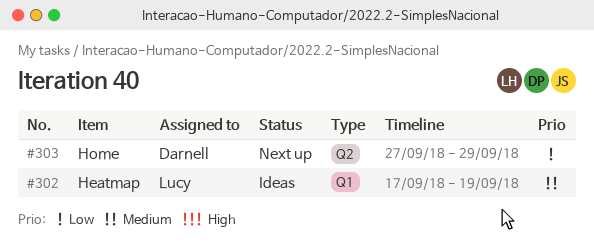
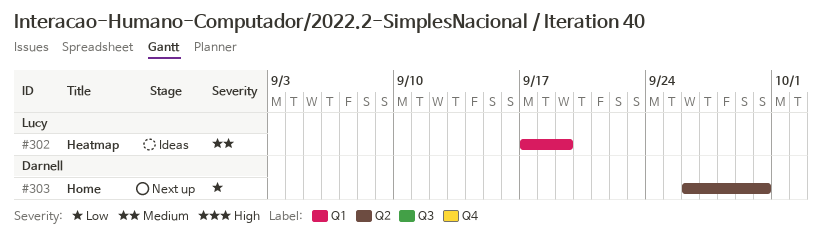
#303, start: Sep 27 -> Sep 26
#303, due: Sep 29 -> Sep 30

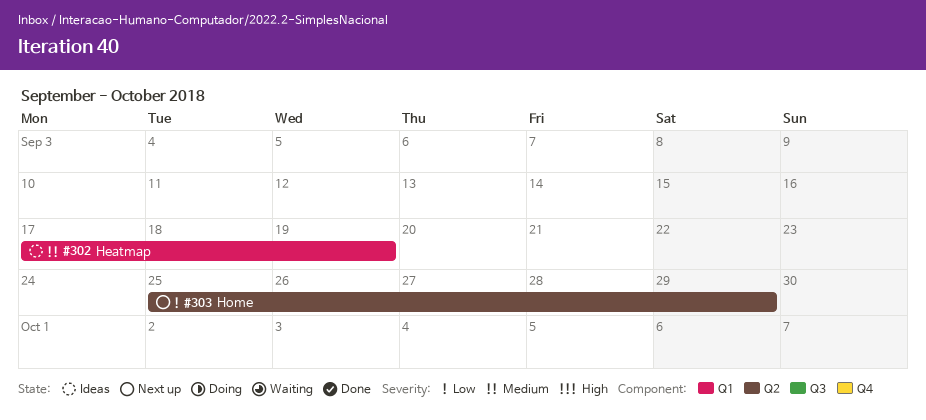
#303, start: Sep 26 -> Sep 25
#303, due: Sep 30 -> Sep 29

